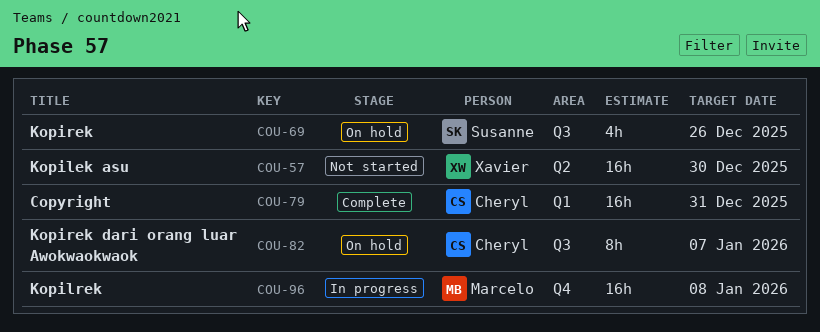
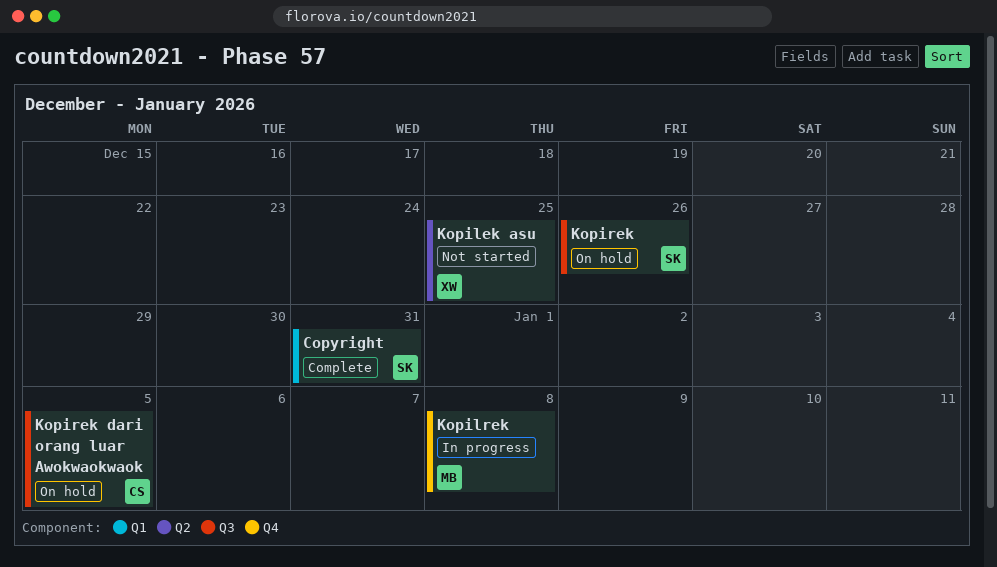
Copyright, owner: Cheryl -> Susanne
Kopilek asu, due: Dec 30 -> Dec 25
Kopirek dari orang luar Awokwaokwaok, due: Jan 7 -> Jan 5

